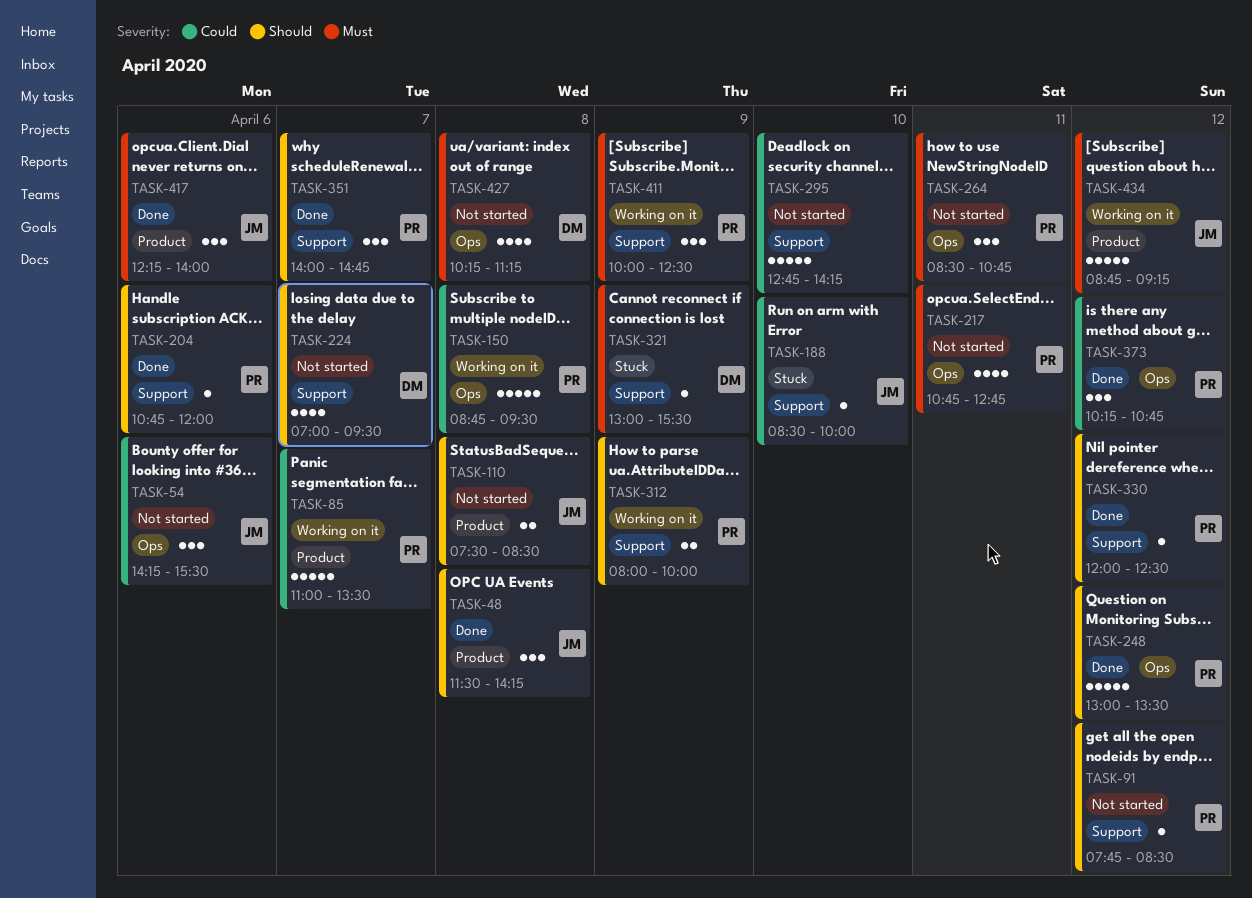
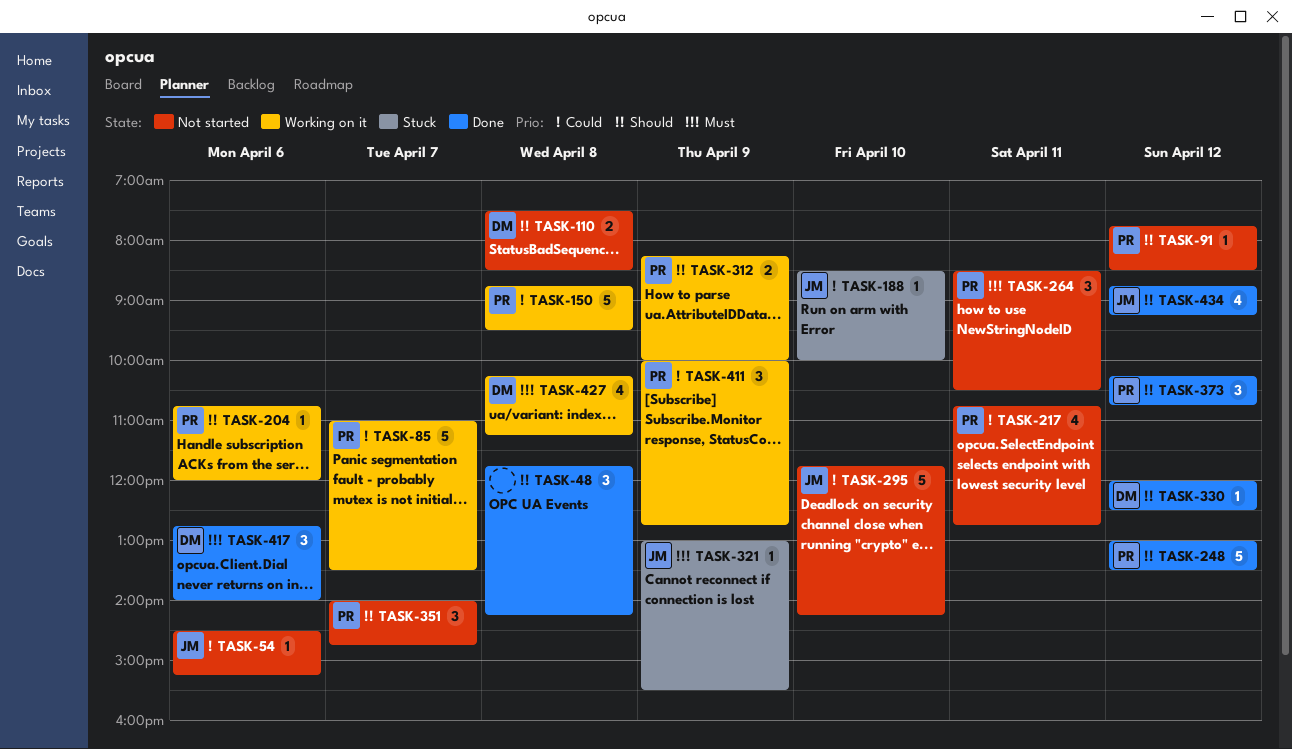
TASK-48, owner: JM -> none
TASK-48, begins: 11:30 -> 11:45
TASK-54, estimate: 3 -> 1
TASK-54, begins: 14:15 -> 14:30
TASK-54, ends: 15:30 -> 15:15
TASK-110, owner: JM -> DM
TASK-204, status: Done -> Working on it
TASK-217, priority: Must -> Could
TASK-224: present -> none
TASK-264, ends: 10:45 -> 10:30
TASK-295, owner: none -> JM
TASK-295, begins: 12:45 -> 11:45
TASK-312, begins: 08:00 -> 08:15
TASK-321, owner: DM -> JM
TASK-330, owner: PR -> DM
TASK-351, status: Done -> Not started
TASK-373, priority: Could -> Should
TASK-411, priority: Must -> Could
TASK-411, ends: 12:30 -> 12:45
TASK-417, owner: JM -> DM
TASK-417, begins: 12:15 -> 12:45
TASK-427, status: Not started -> Working on it
TASK-434, status: Working on it -> Done
TASK-434, priority: Must -> Should
TASK-434, estimate: 5 -> 4

